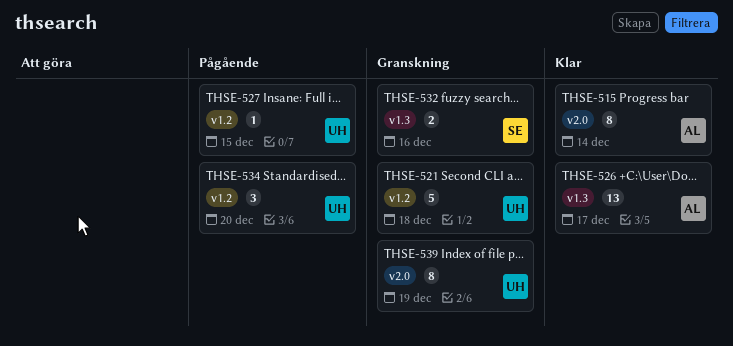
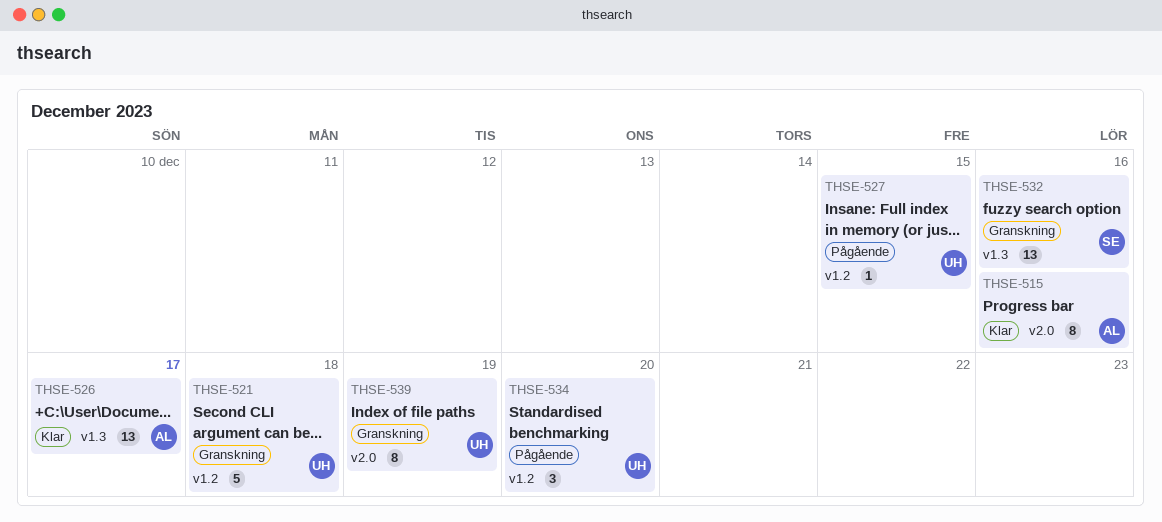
THSE-515, due: Dec 14 -> Dec 16
THSE-532, estimate: 2 -> 13

